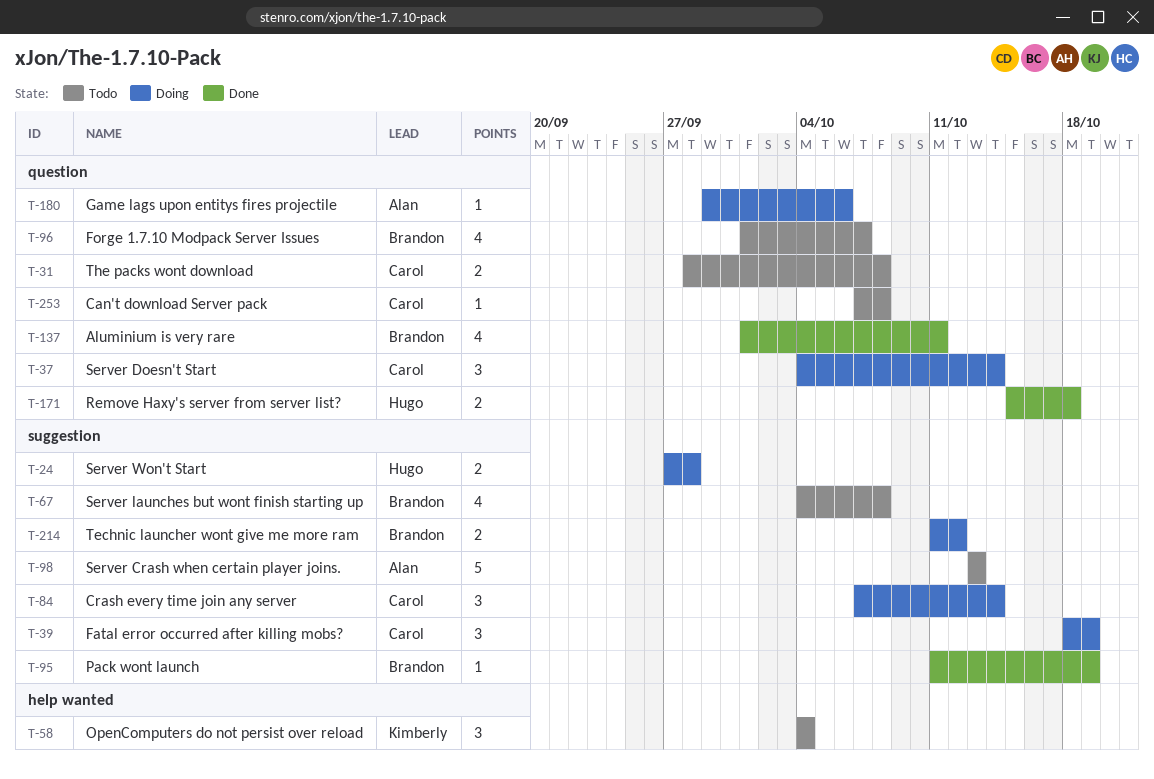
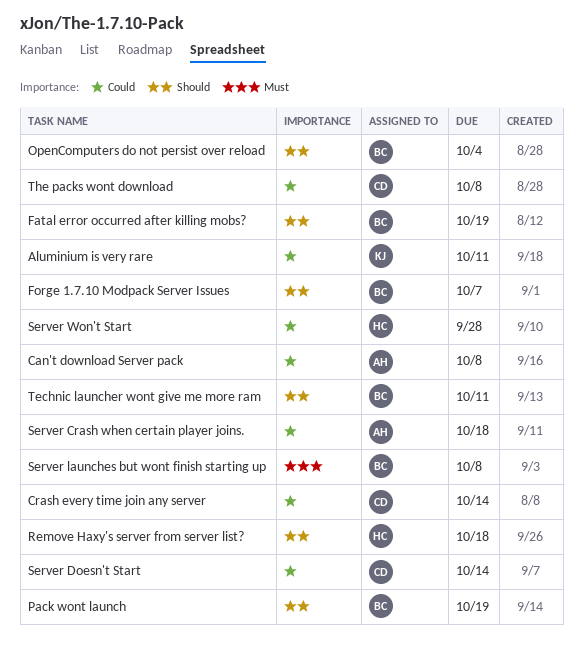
Aluminium is very rare, owner: Brandon -> Kimberly
Can't download Server pack, owner: Carol -> Alan
Fatal error occurred after killing mobs?, owner: Carol -> Brandon
Game lags upon entitys fires projectile: present -> none
OpenComputers do not persist over reload, owner: Kimberly -> Brandon
Server Crash when certain player joins., due: Oct 13 -> Oct 18
Technic launcher wont give me more ram, due: Oct 12 -> Oct 11

